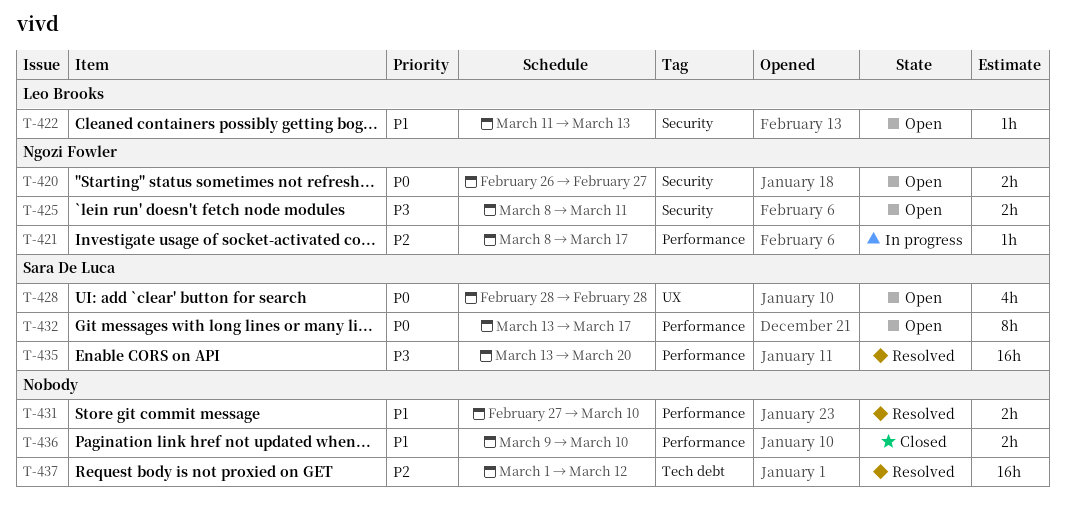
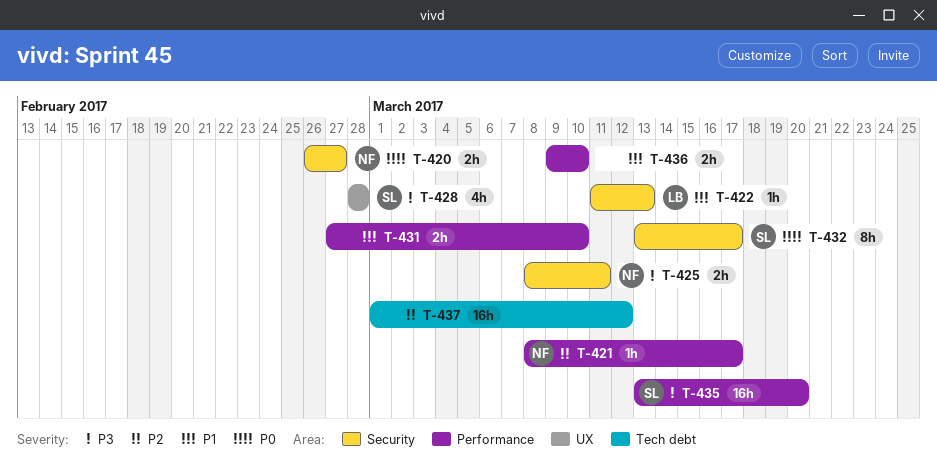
T-428, priority: P0 -> P3
T-432, label: Performance -> Security

